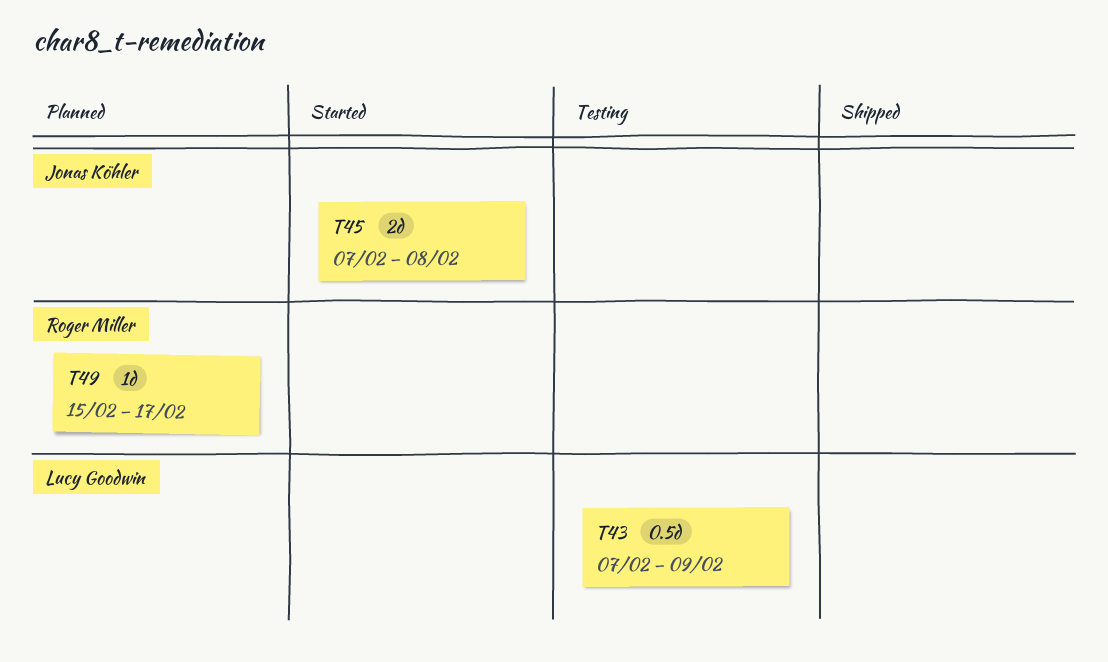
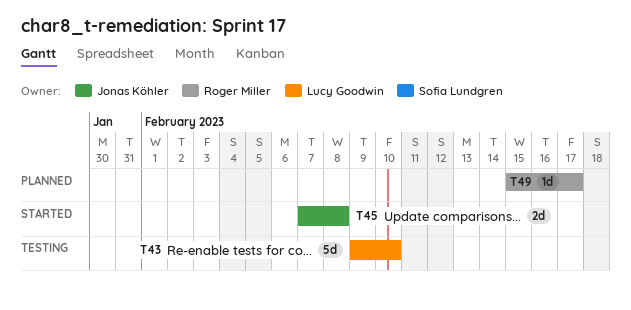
T43, estimate: 0.5d -> 5d
T43, start: Feb 7 -> Feb 9
T43, due: Feb 9 -> Feb 10

